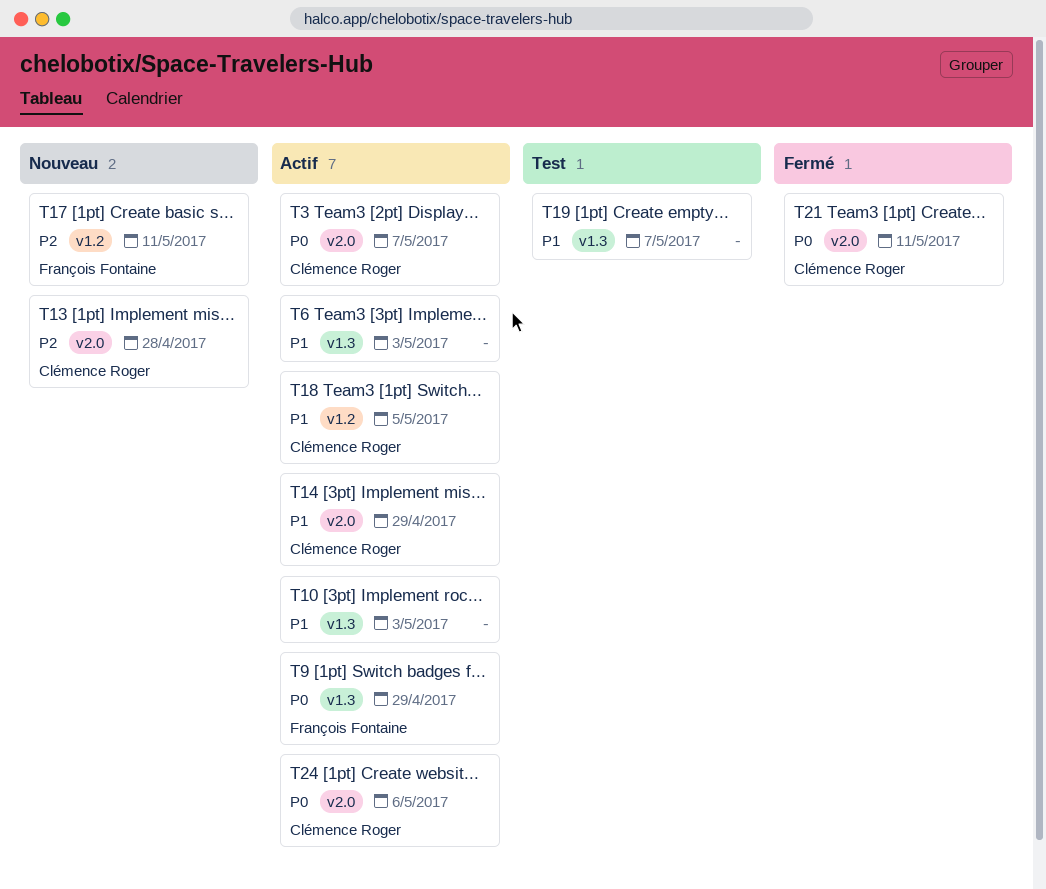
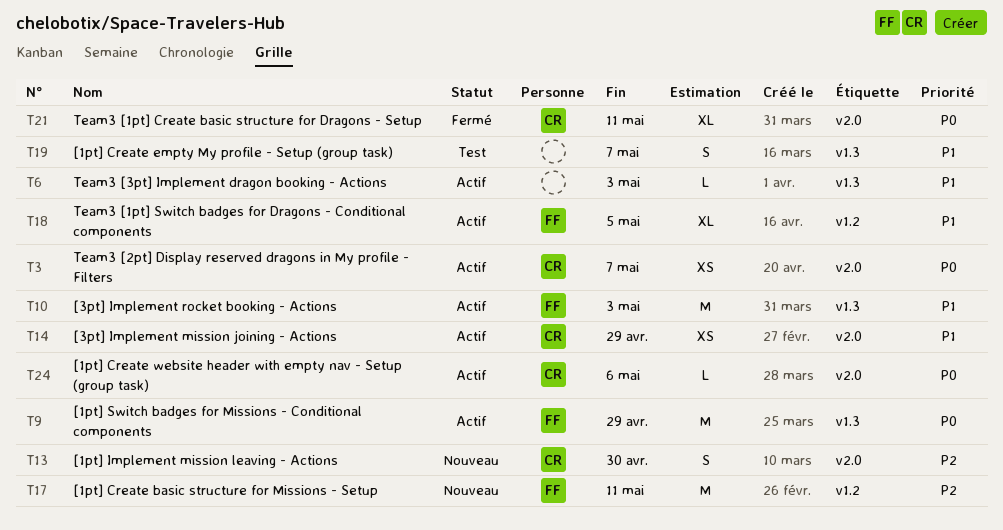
T10, owner: none -> François Fontaine
T13, due: Apr 28 -> Apr 30
T18, owner: Clémence Roger -> François Fontaine

